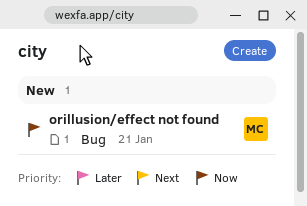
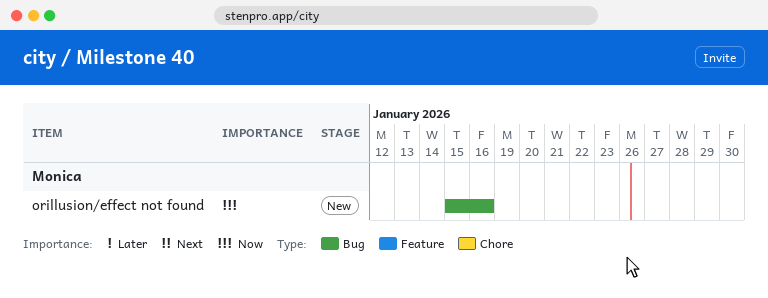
orillusion/effect not found, due: Jan 21 -> Jan 16

